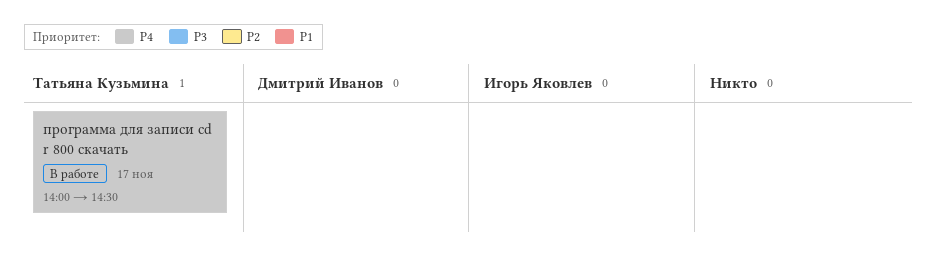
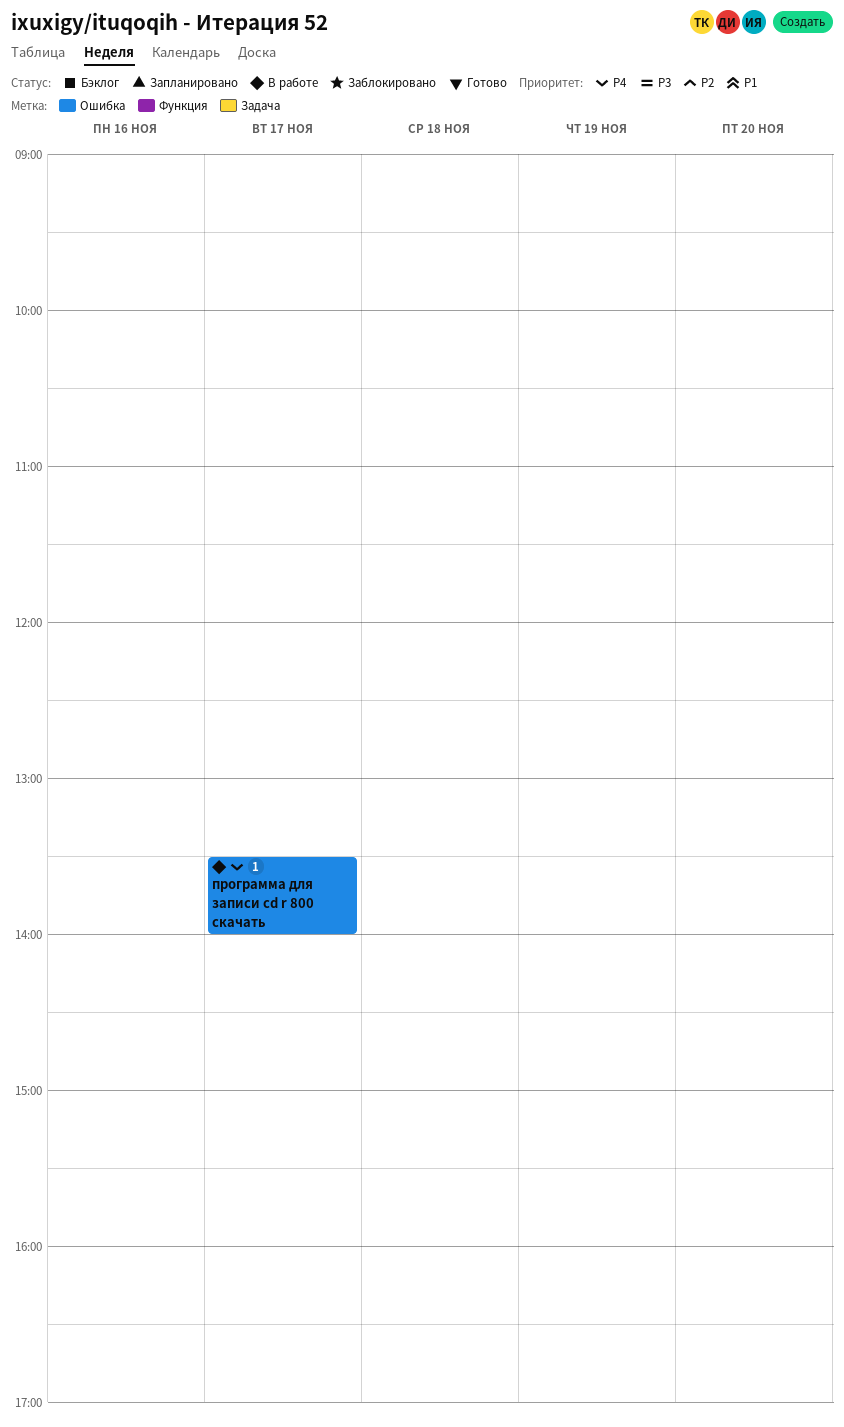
программа для записи cd r 800 скачать, begins: 14:00 -> 13:30
программа для записи cd r 800 скачать, ends: 14:30 -> 14:00

